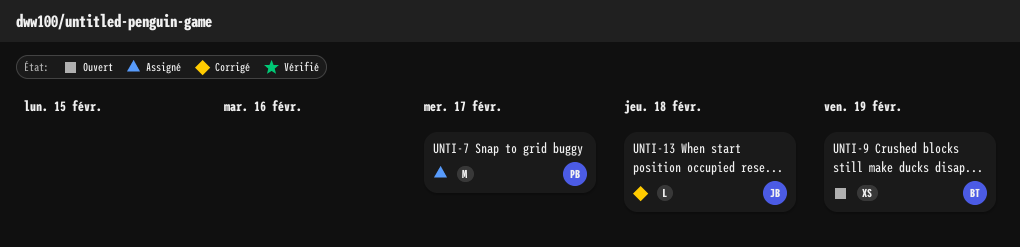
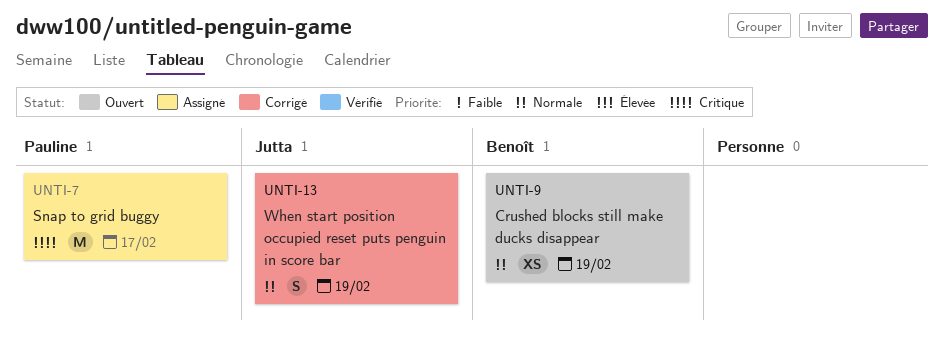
UNTI-13, estimate: L -> S
UNTI-13, due: Feb 18 -> Feb 19

